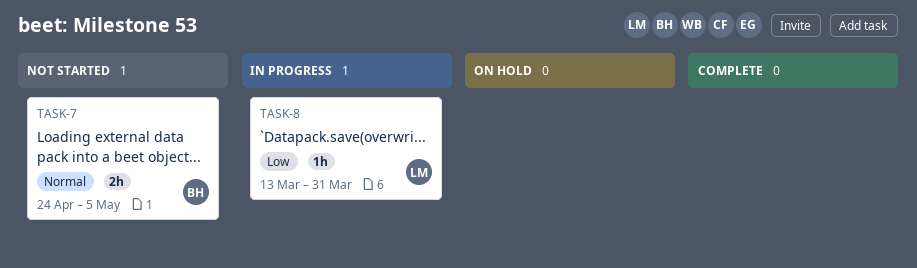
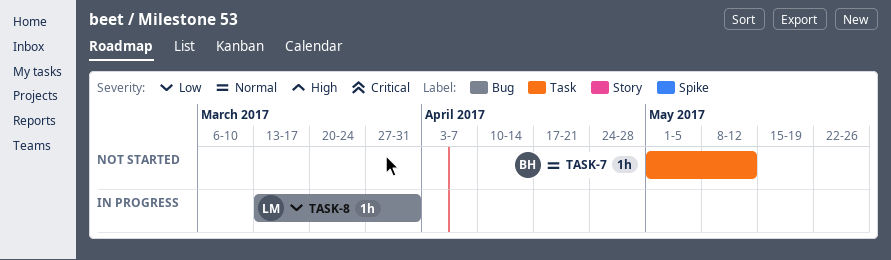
TASK-7, estimate: 2h -> 1h
TASK-7, start: Apr 24 -> May 1
TASK-7, due: May 5 -> May 12

